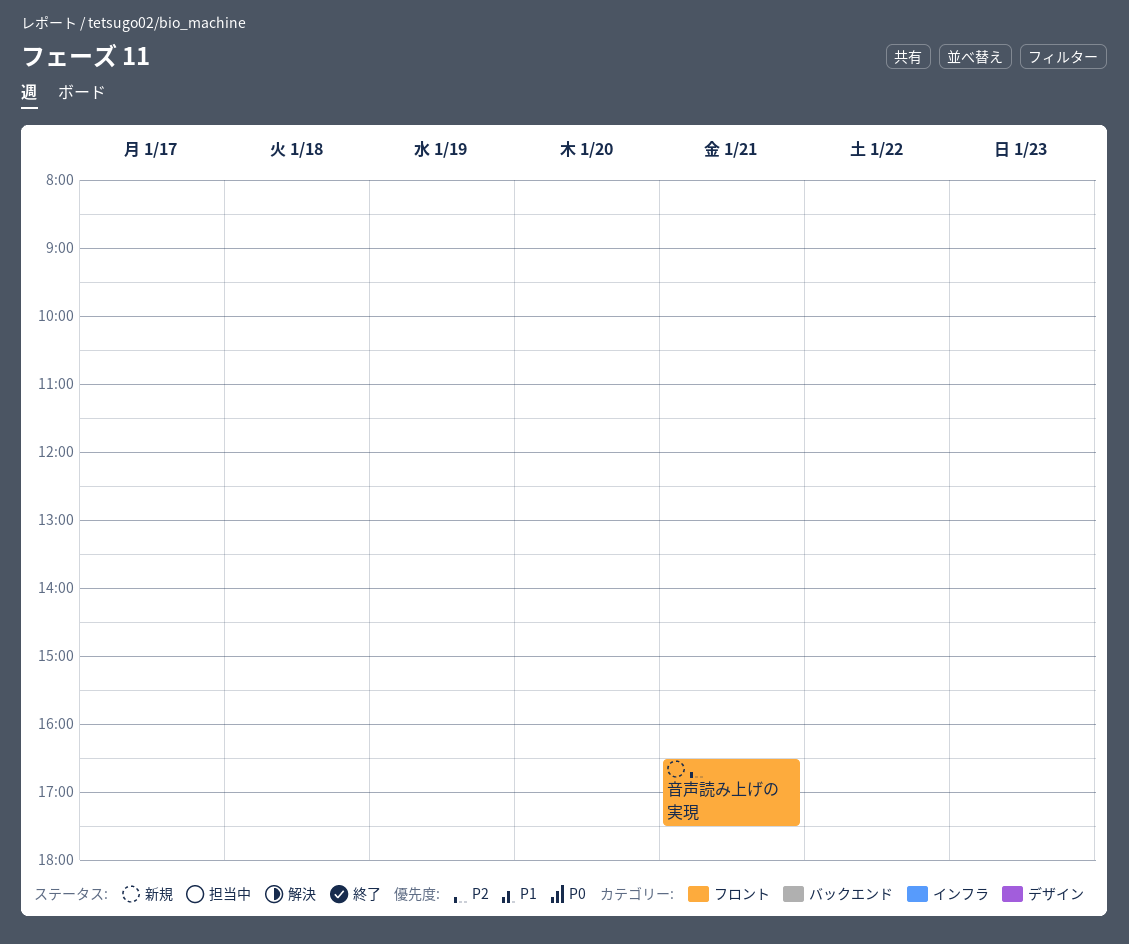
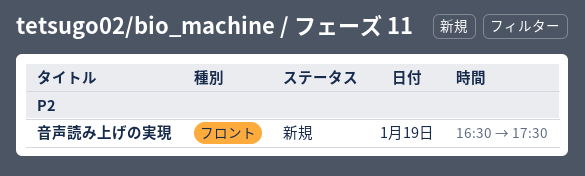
音声読み上げの実現, day: Jan 21 -> Jan 19

